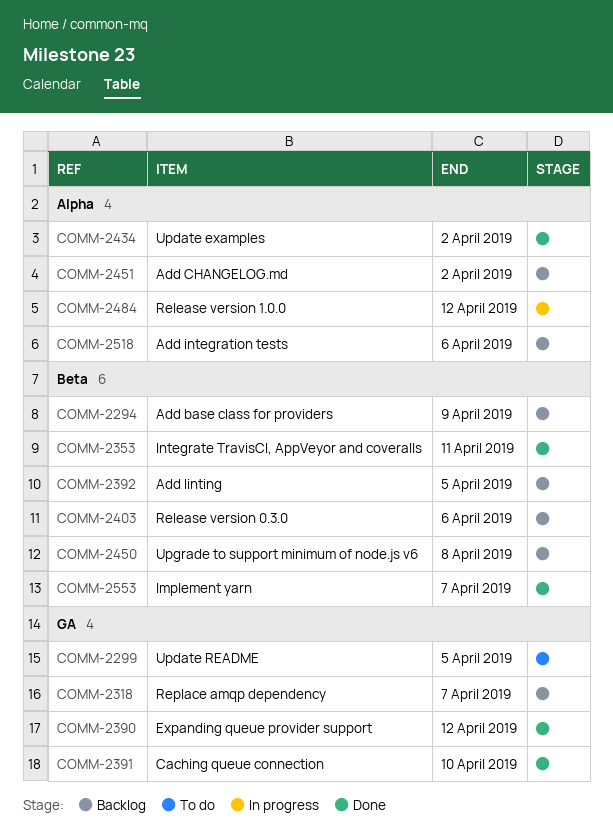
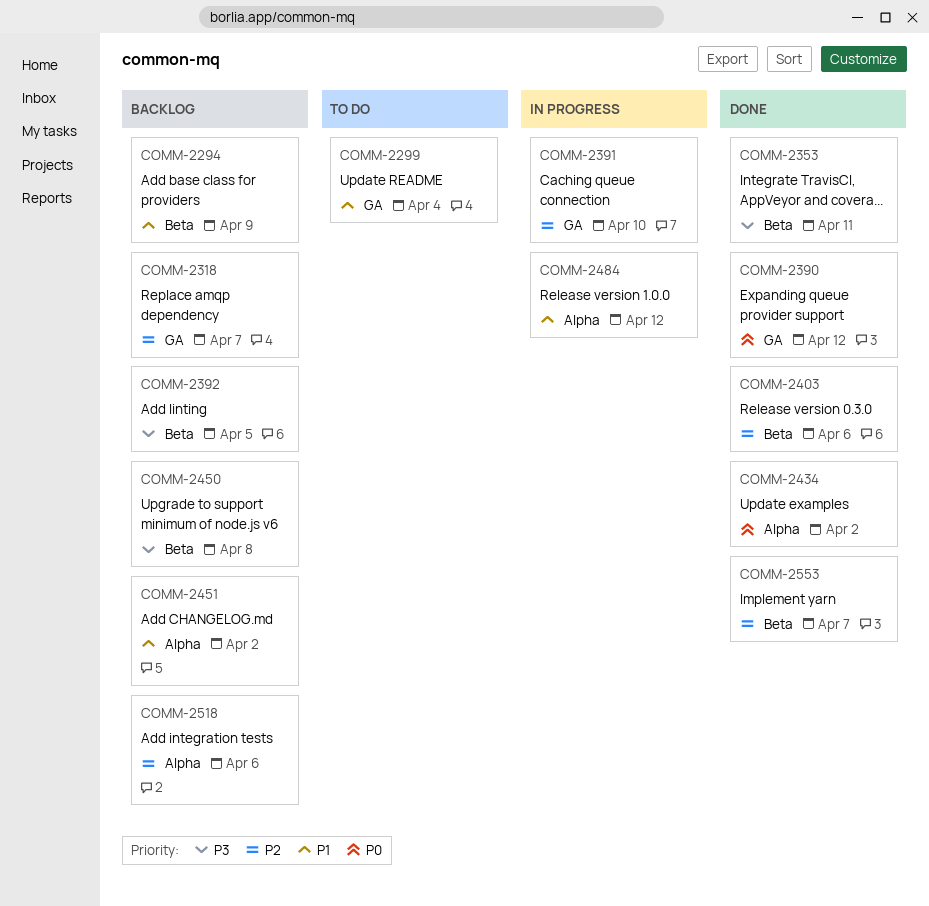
COMM-2299, due: Apr 5 -> Apr 4
COMM-2391, status: Done -> In progress
COMM-2403, status: Backlog -> Done

